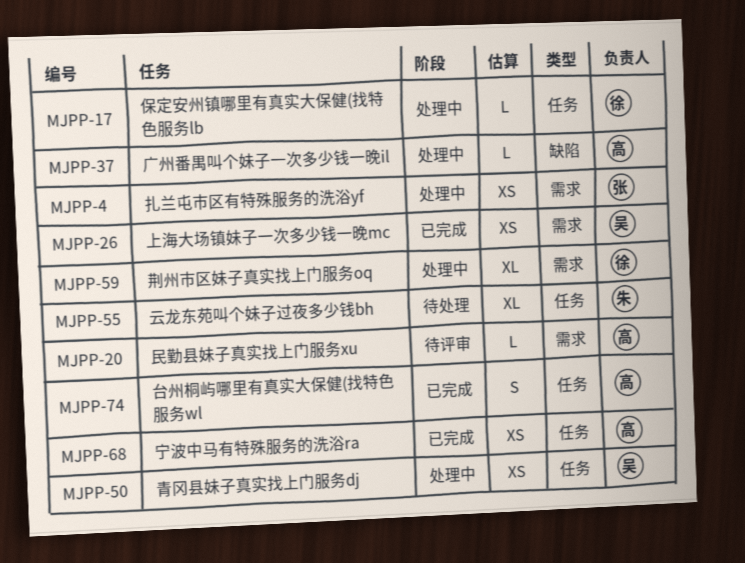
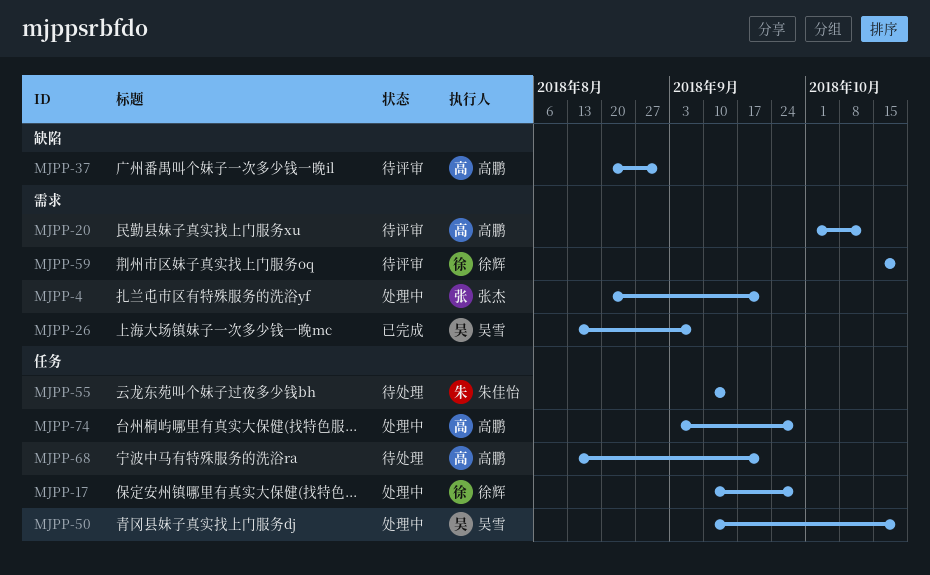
MJPP-37, status: 处理中 -> 待评审
MJPP-59, status: 处理中 -> 待评审
MJPP-68, status: 已完成 -> 待处理
MJPP-74, status: 已完成 -> 处理中

